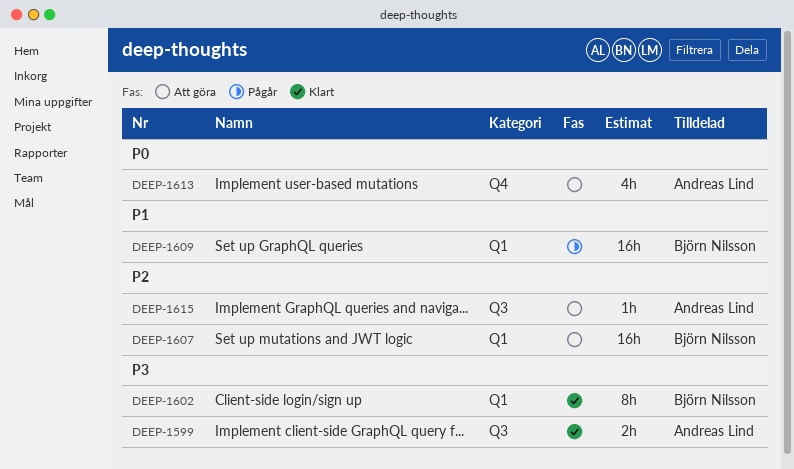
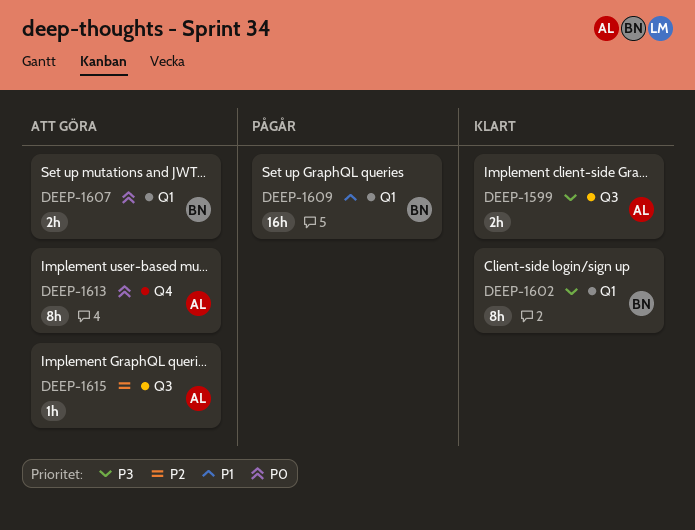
DEEP-1607, priority: P2 -> P0
DEEP-1607, estimate: 16h -> 2h
DEEP-1613, estimate: 4h -> 8h

